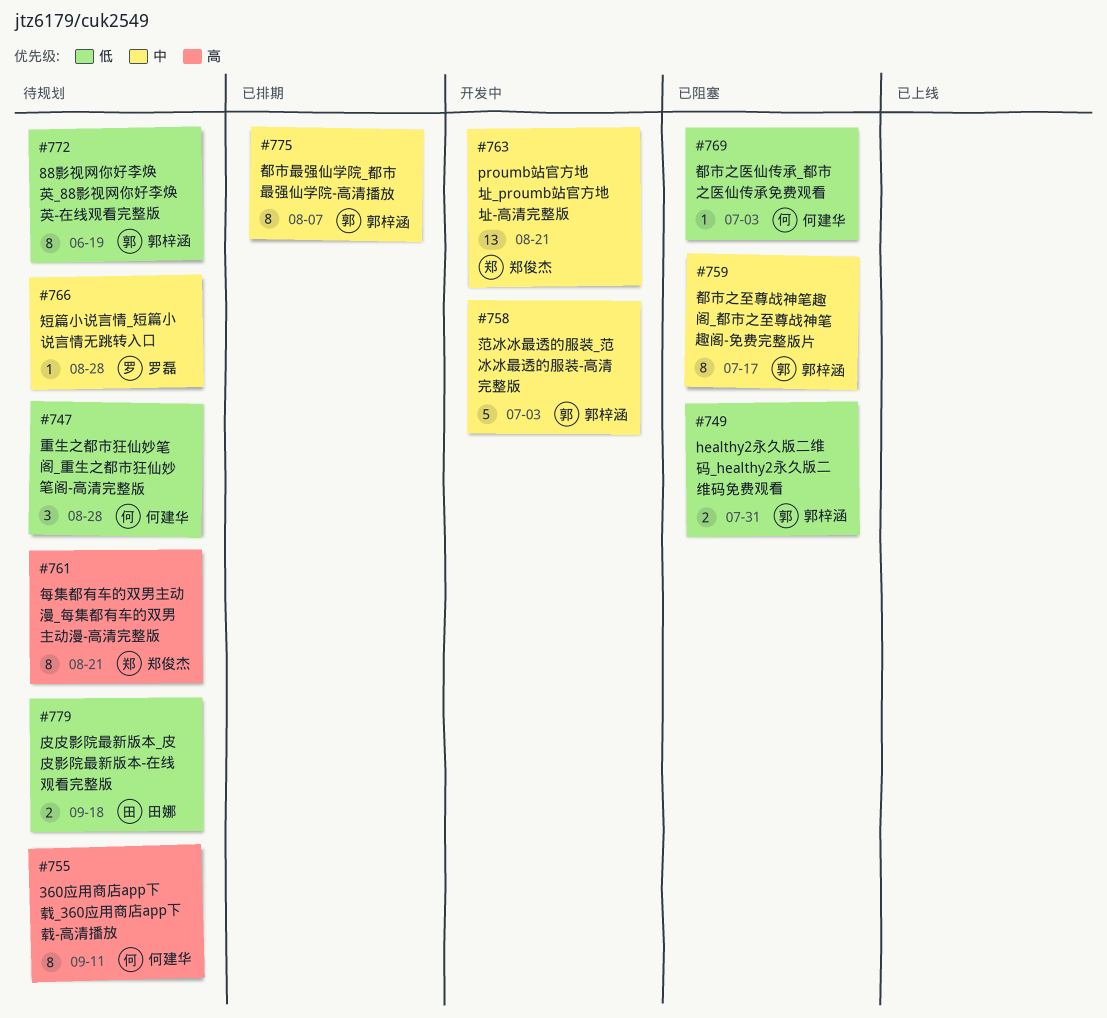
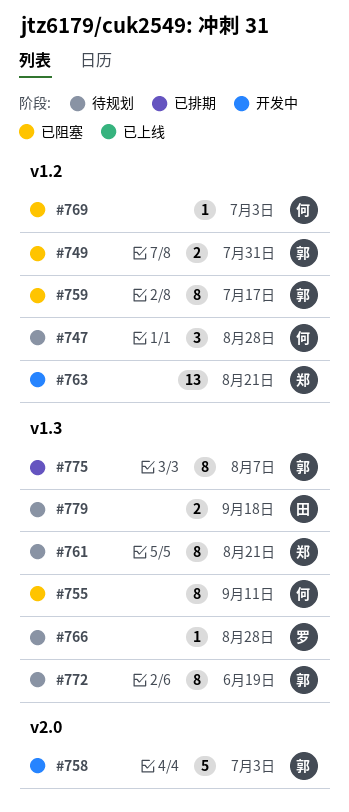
#755, status: 待规划 -> 已阻塞

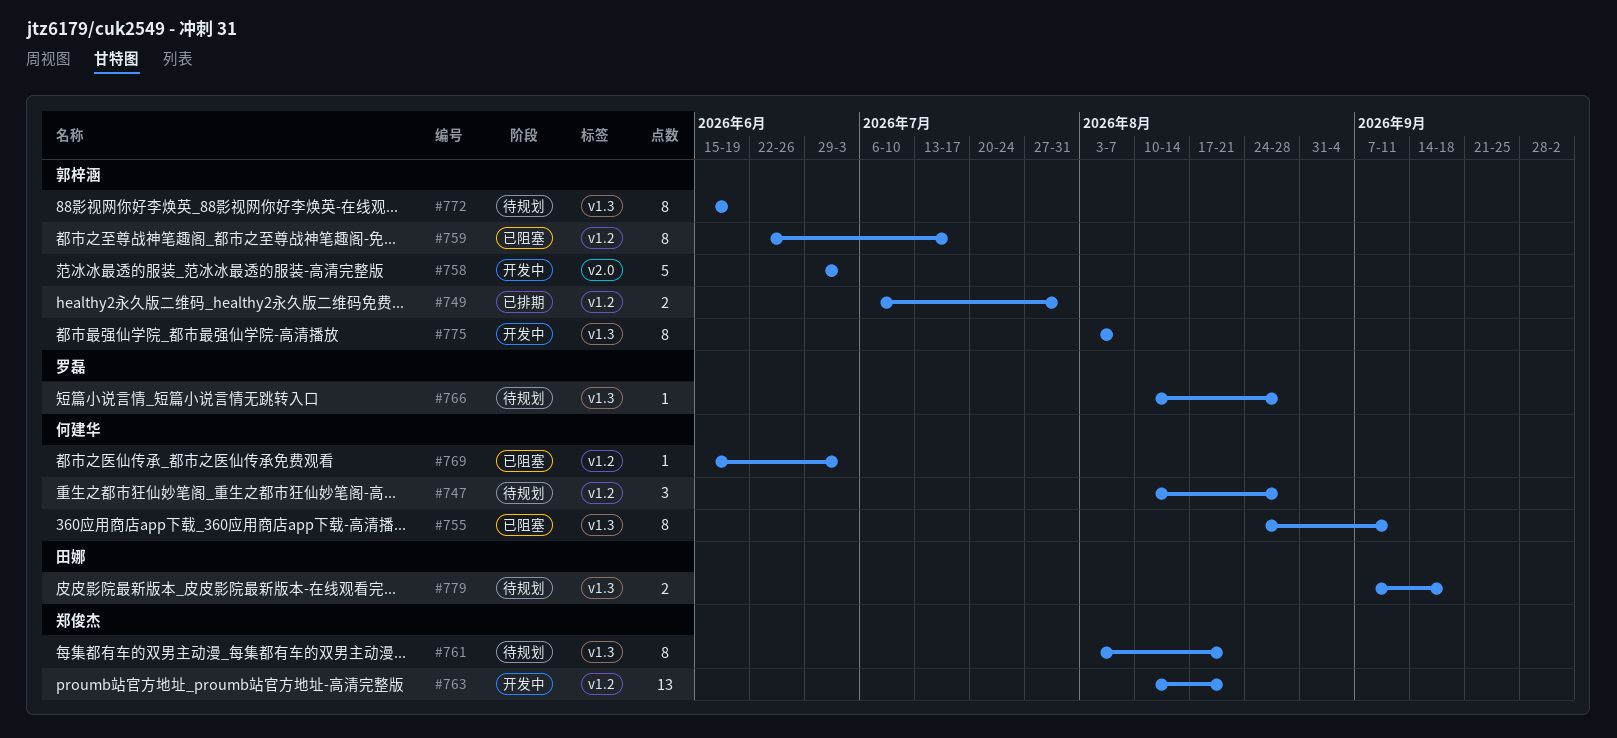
#749, status: 已阻塞 -> 已排期
#775, status: 已排期 -> 开发中

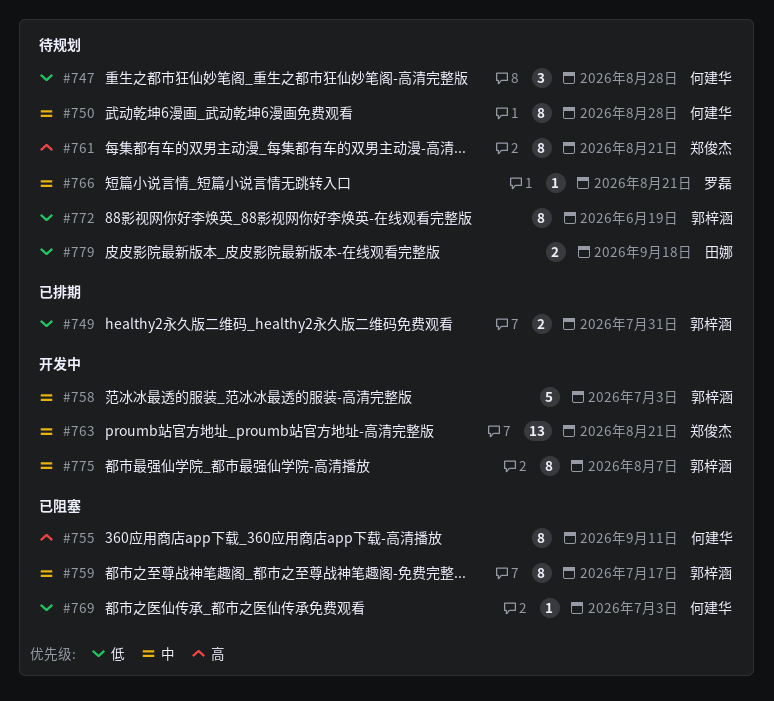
#750: none -> present
#766, due: Aug 28 -> Aug 21

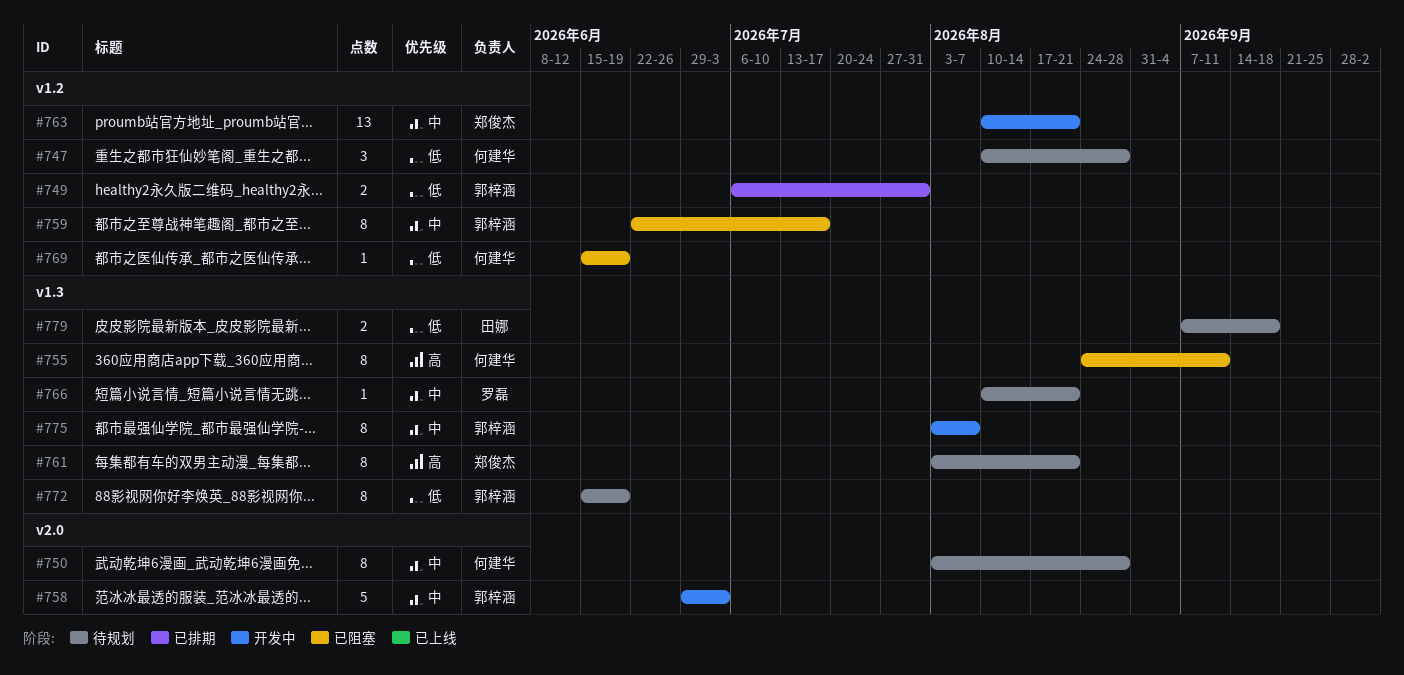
#769, due: Jul 3 -> Jun 19

